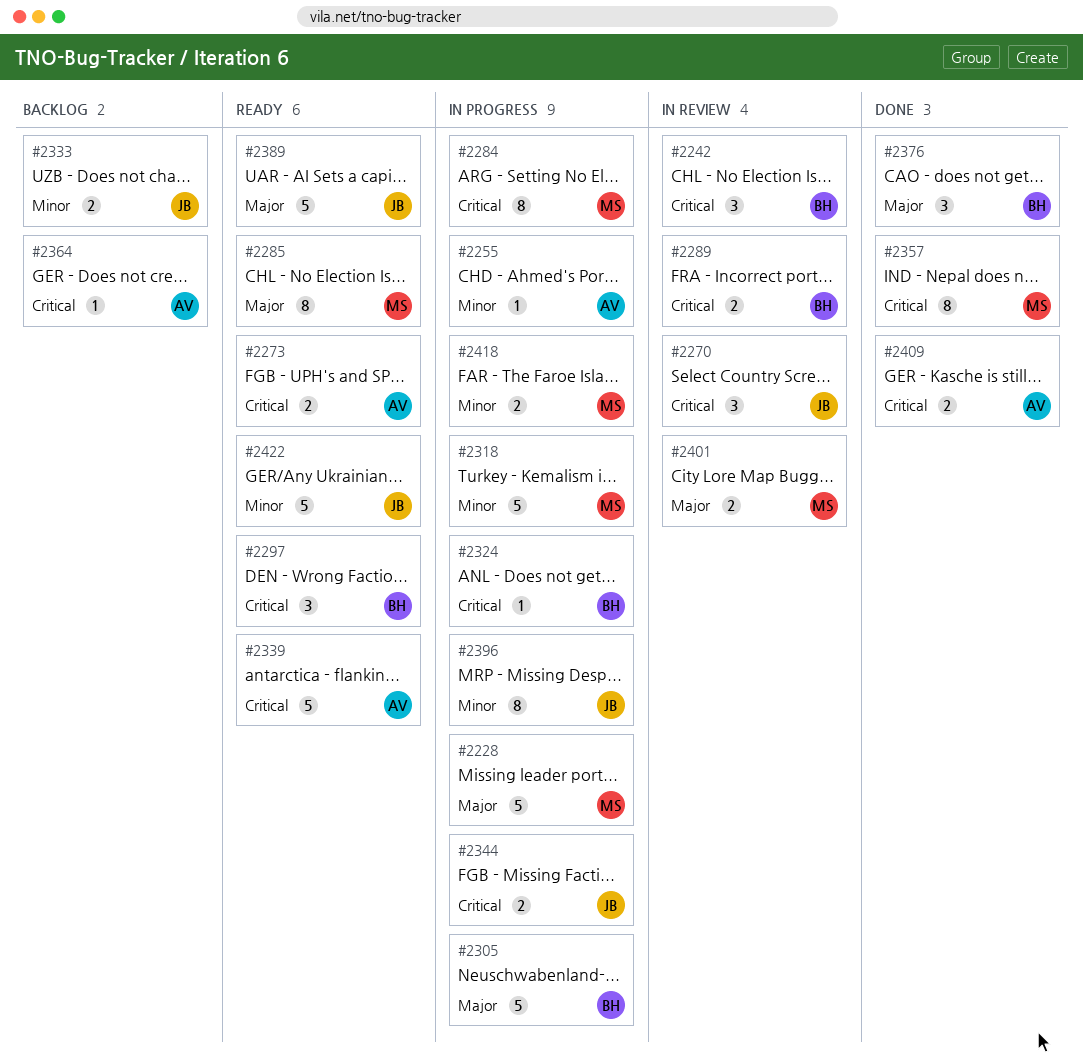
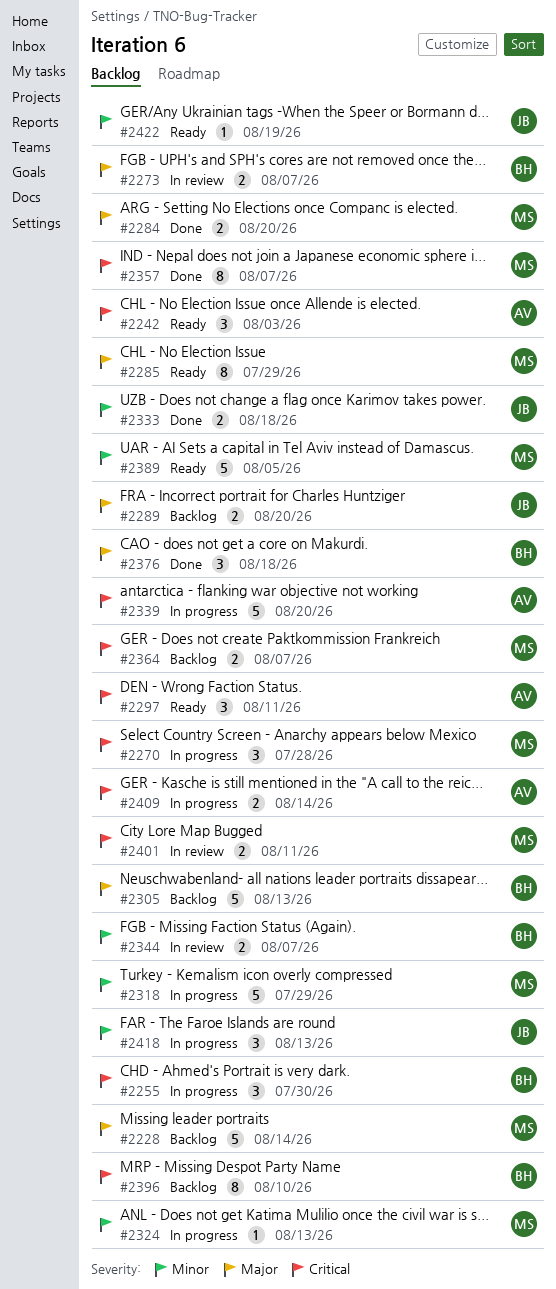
#2228, status: In progress -> Backlog
#2242, status: In review -> Ready
#2242, owner: BH -> AV
#2255, owner: AV -> BH
#2255, priority: Minor -> Critical
#2255, estimate: 1 -> 3
#2270, status: In review -> In progress
#2270, owner: JB -> MS
#2273, status: Ready -> In review
#2273, owner: AV -> BH
#2273, priority: Critical -> Major
#2284, status: In progress -> Done
#2284, priority: Critical -> Major
#2284, estimate: 8 -> 2
#2289, status: In review -> Backlog
#2289, owner: BH -> JB
#2289, priority: Critical -> Major
#2297, owner: BH -> AV
#2305, status: In progress -> Backlog
#2324, owner: BH -> MS
#2324, priority: Critical -> Minor
#2333, status: Backlog -> Done
#2339, status: Ready -> In progress
#2344, status: In progress -> In review
#2344, owner: JB -> BH
#2344, priority: Critical -> Minor
#2364, owner: AV -> MS
#2364, estimate: 1 -> 2
#2389, owner: JB -> MS
#2389, priority: Major -> Minor
#2396, status: In progress -> Backlog
#2396, owner: JB -> BH
#2396, priority: Minor -> Critical
#2401, priority: Major -> Critical
#2409, status: Done -> In progress
#2418, owner: MS -> JB
#2418, estimate: 2 -> 3
#2422, estimate: 5 -> 1

